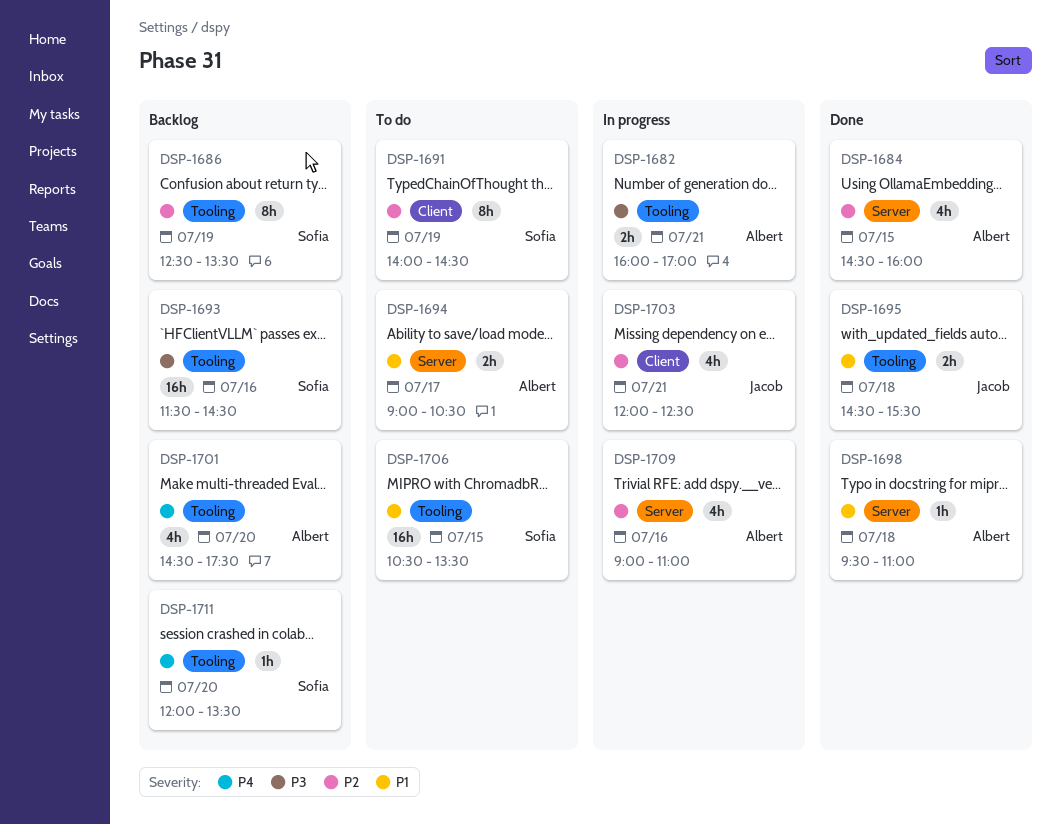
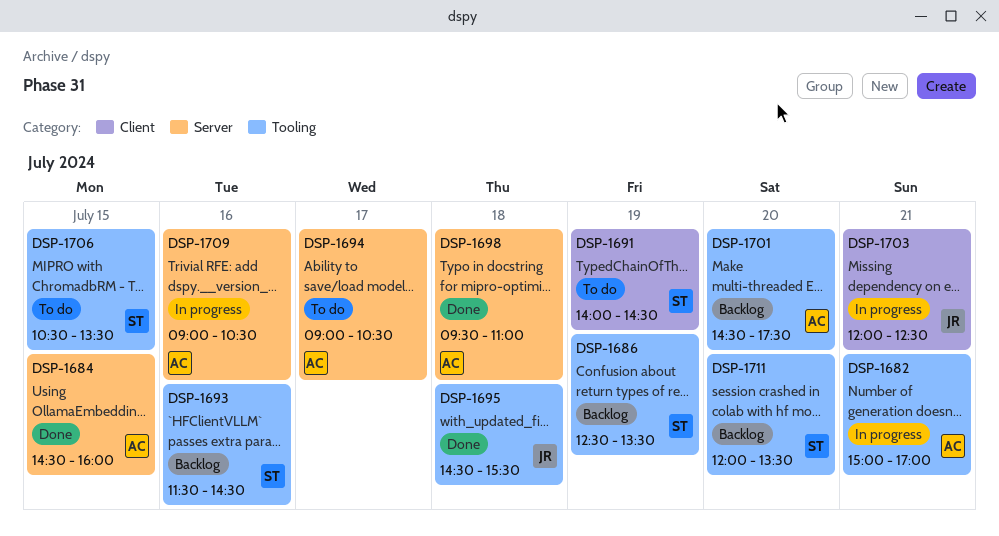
DSP-1682, begins: 16:00 -> 15:00
DSP-1709, ends: 11:00 -> 10:30

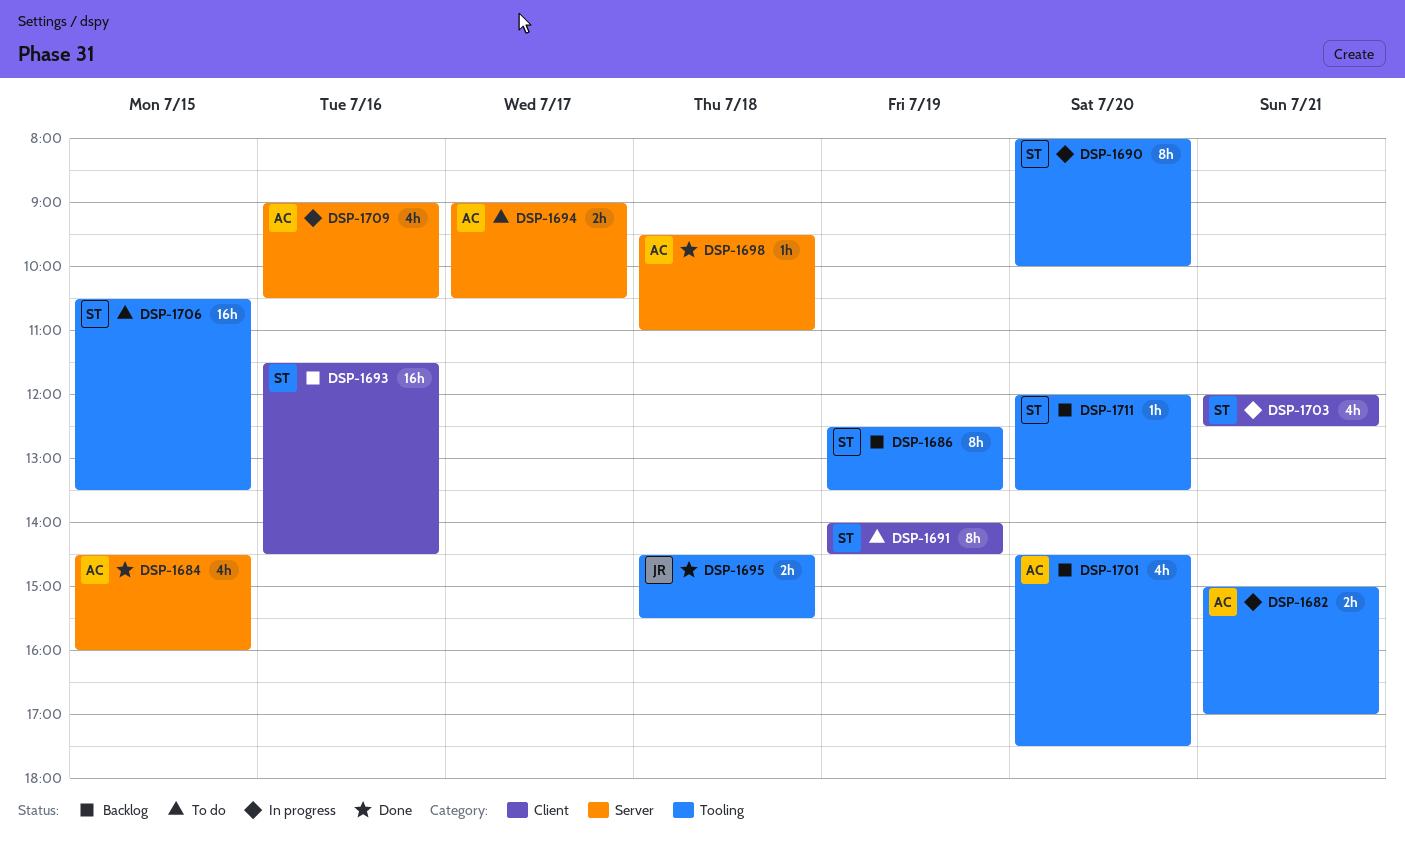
DSP-1690: none -> present
DSP-1693, label: Tooling -> Client
DSP-1703, owner: JR -> ST

